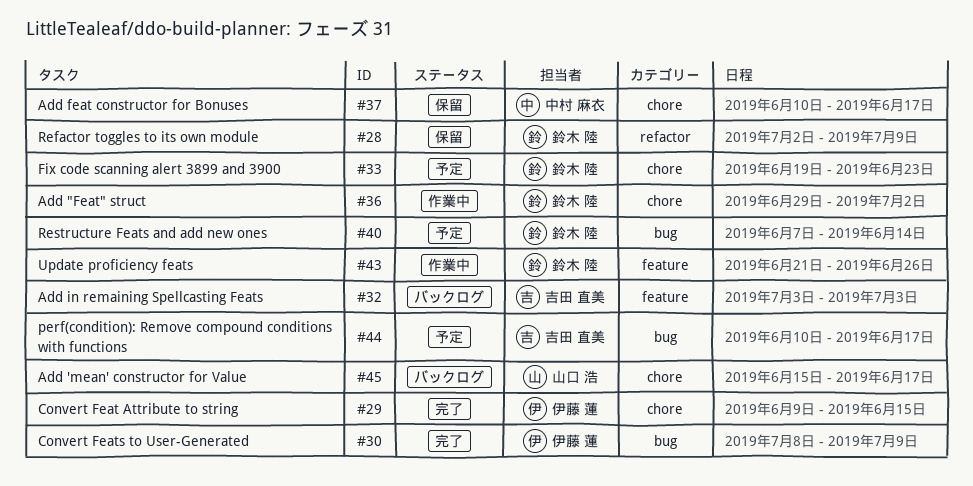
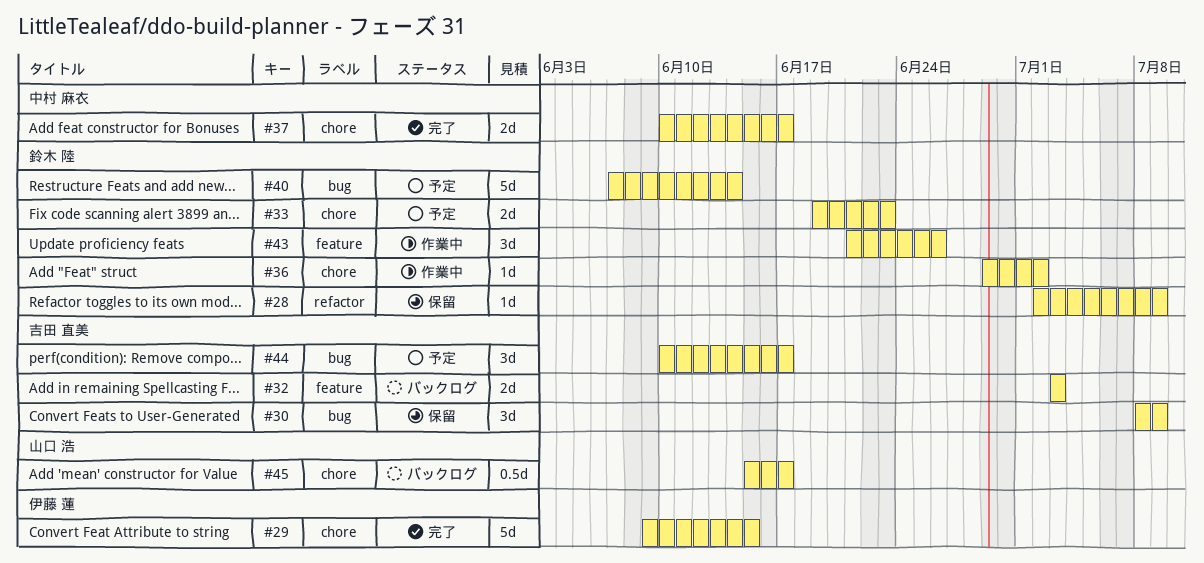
#30, status: 完了 -> 保留
#30, owner: 伊藤 蓮 -> 吉田 直美
#37, status: 保留 -> 完了

